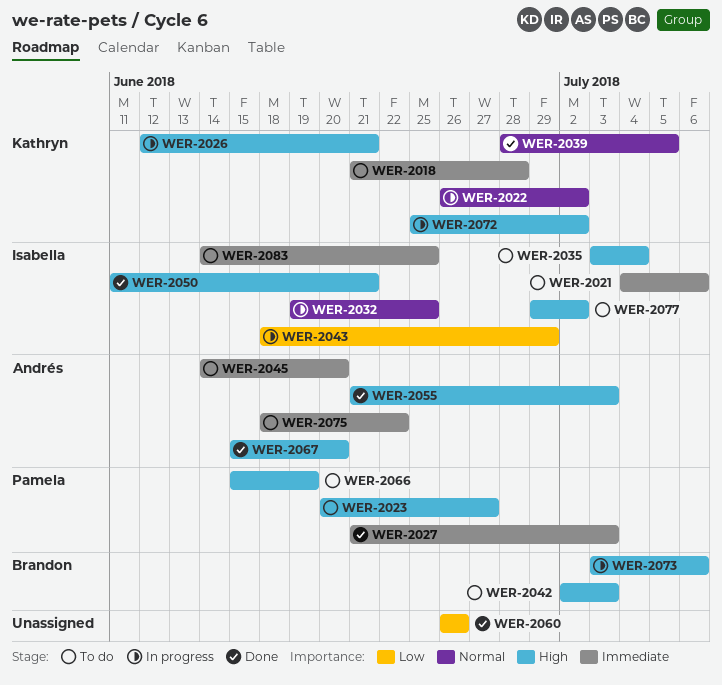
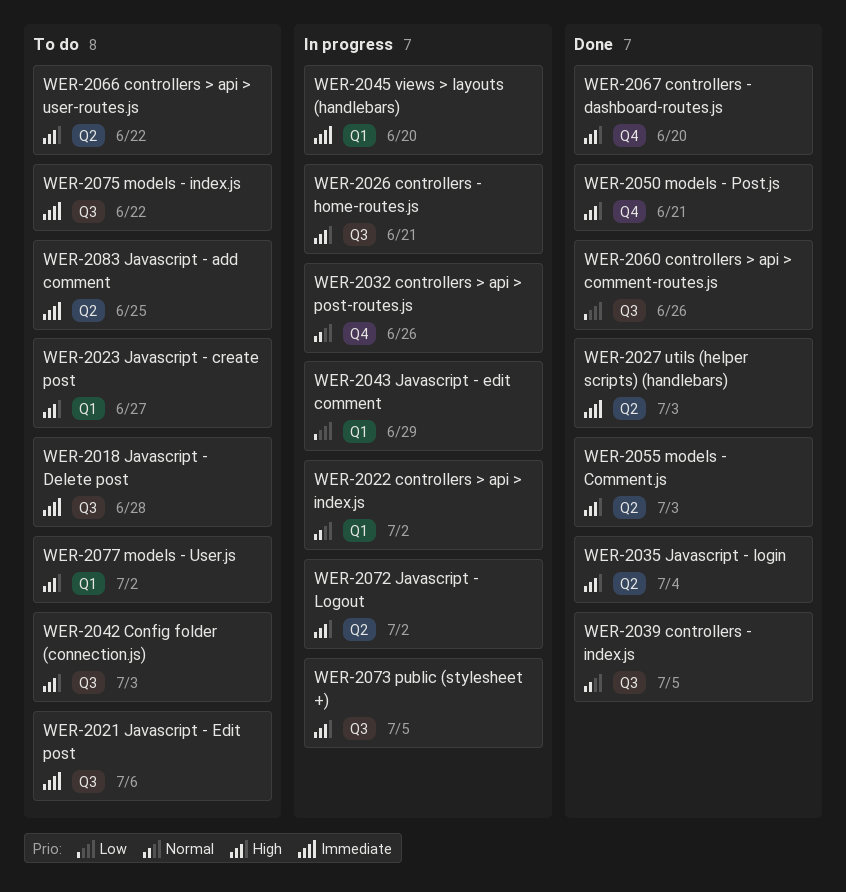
WER-2032, due: Jun 25 -> Jun 26
WER-2035, status: To do -> Done
WER-2045, status: To do -> In progress
WER-2066, due: Jun 19 -> Jun 22
WER-2073, due: Jul 6 -> Jul 5

